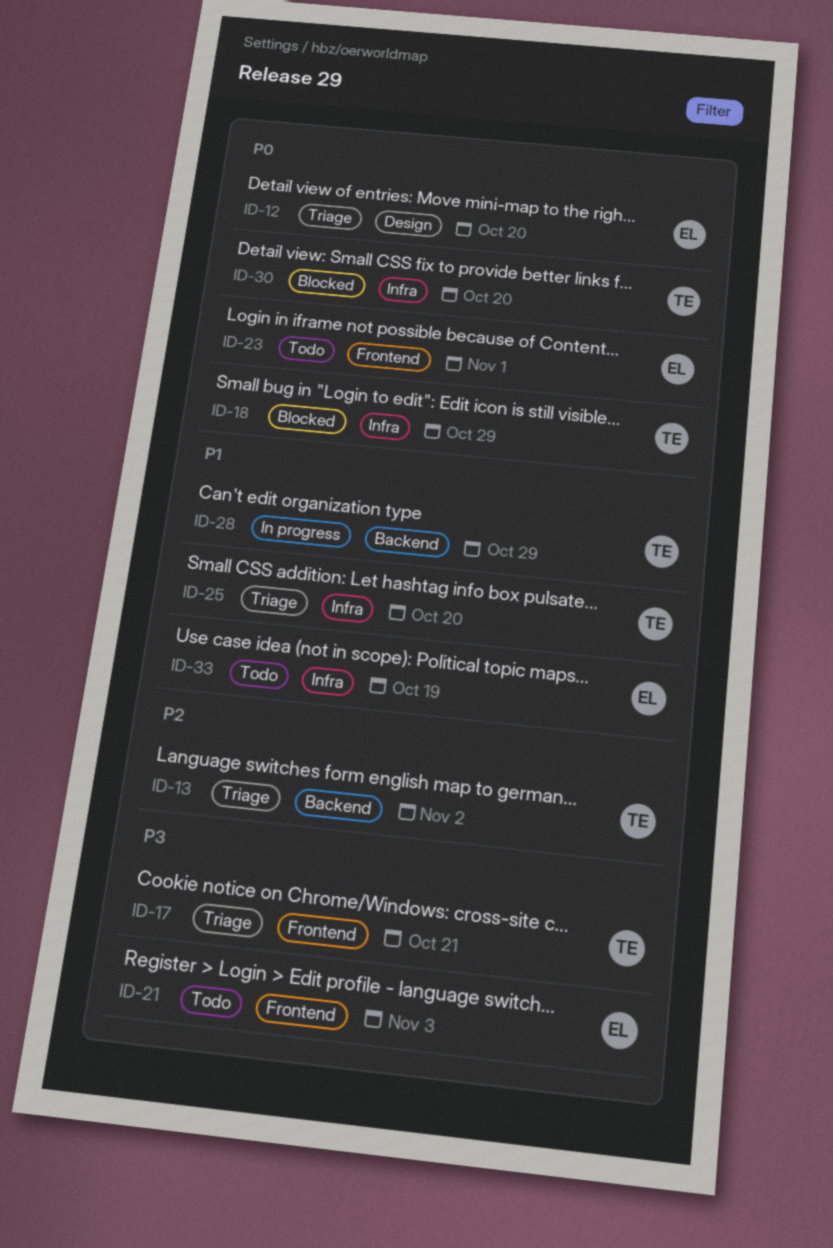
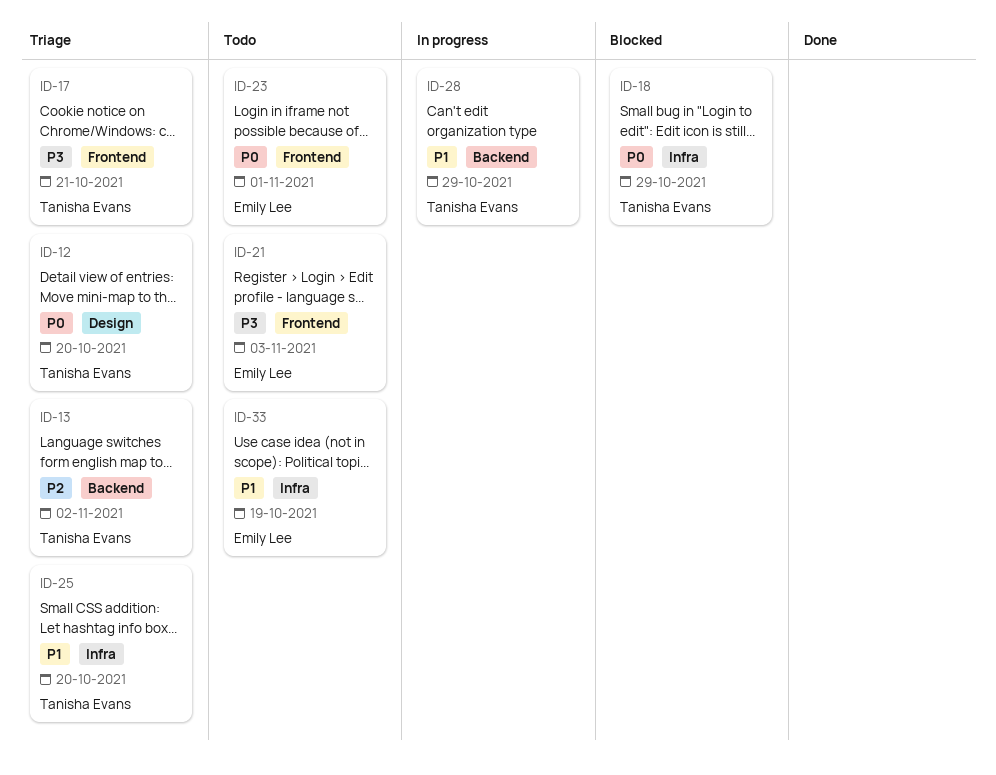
ID-12, owner: Emily Lee -> Tanisha Evans
ID-30: present -> none

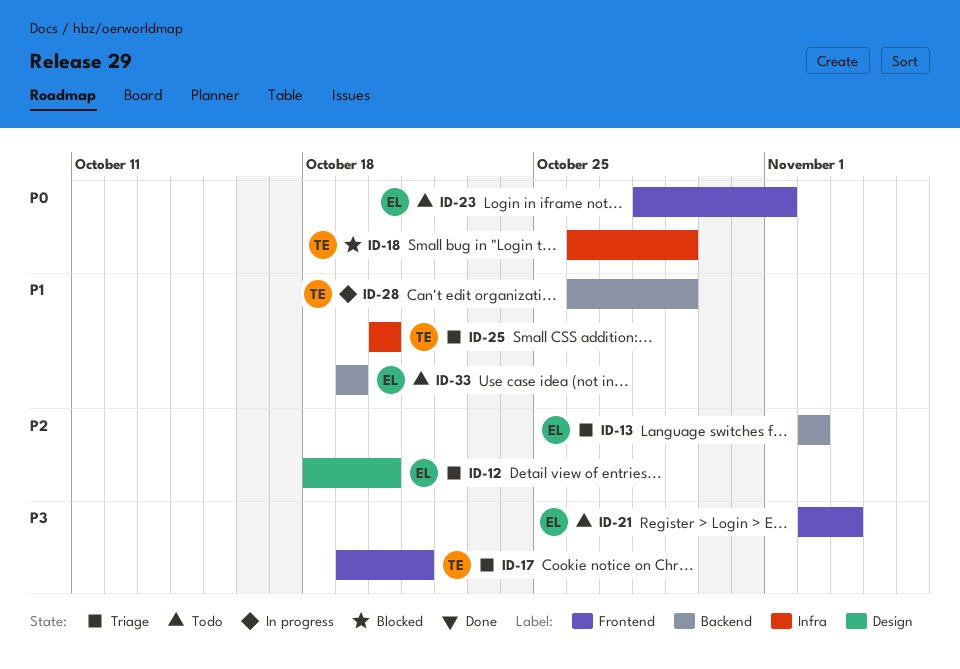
ID-12, owner: Tanisha Evans -> Emily Lee
ID-12, priority: P0 -> P2
ID-13, owner: Tanisha Evans -> Emily Lee
ID-33, label: Infra -> Backend

